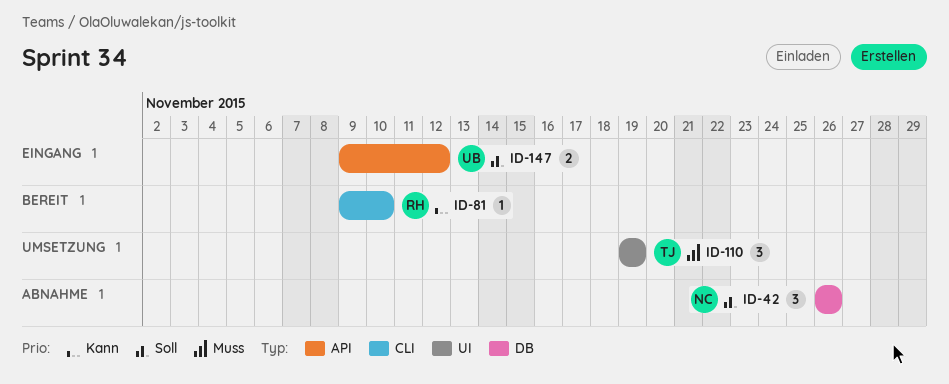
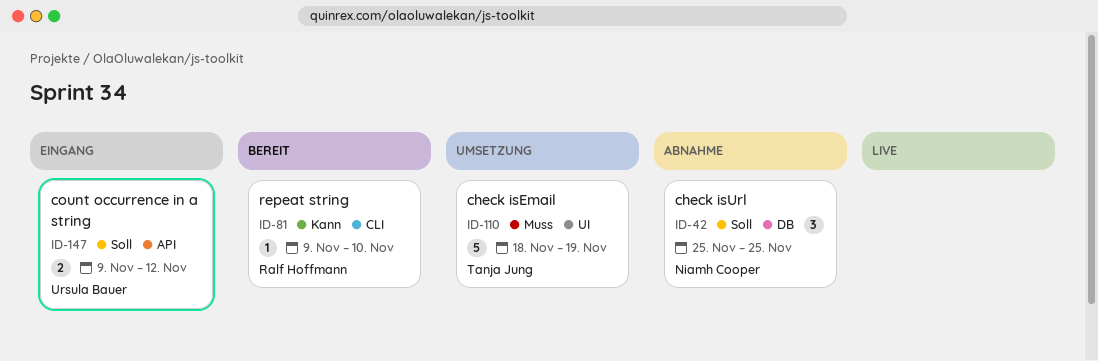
ID-42, start: Nov 26 -> Nov 25
ID-42, due: Nov 26 -> Nov 25
ID-110, estimate: 3 -> 5
ID-110, start: Nov 19 -> Nov 18

